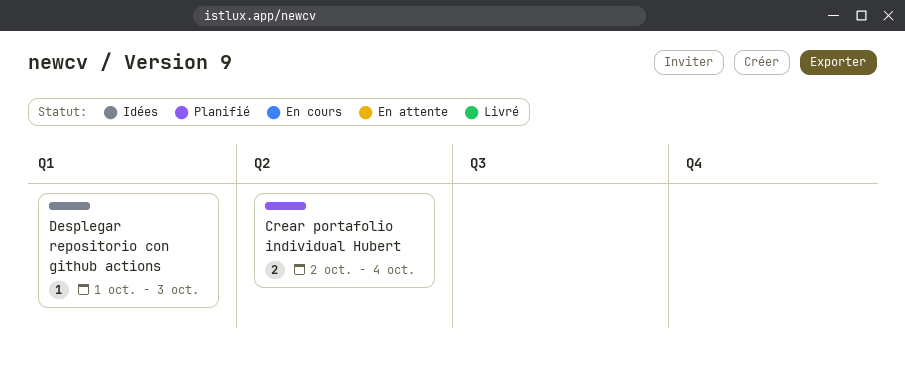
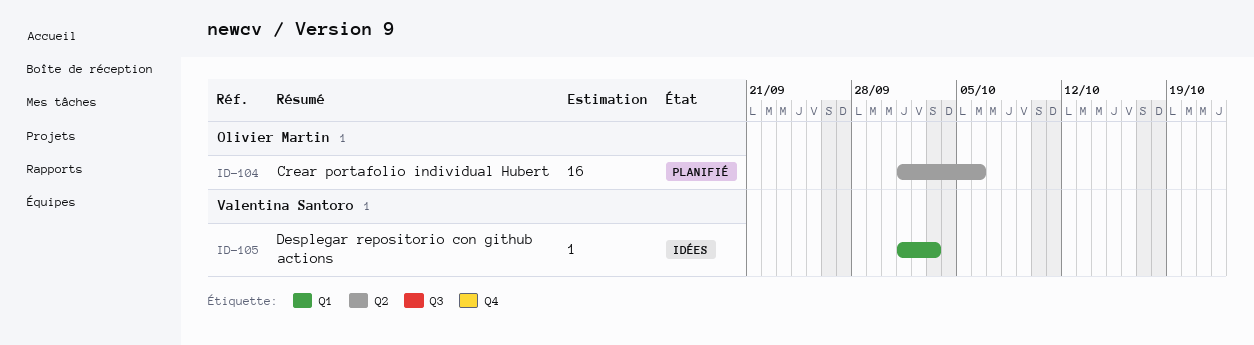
Crear portafolio individual Hubert, estimate: 2 -> 16
Crear portafolio individual Hubert, start: Oct 2 -> Oct 1
Crear portafolio individual Hubert, due: Oct 4 -> Oct 6

